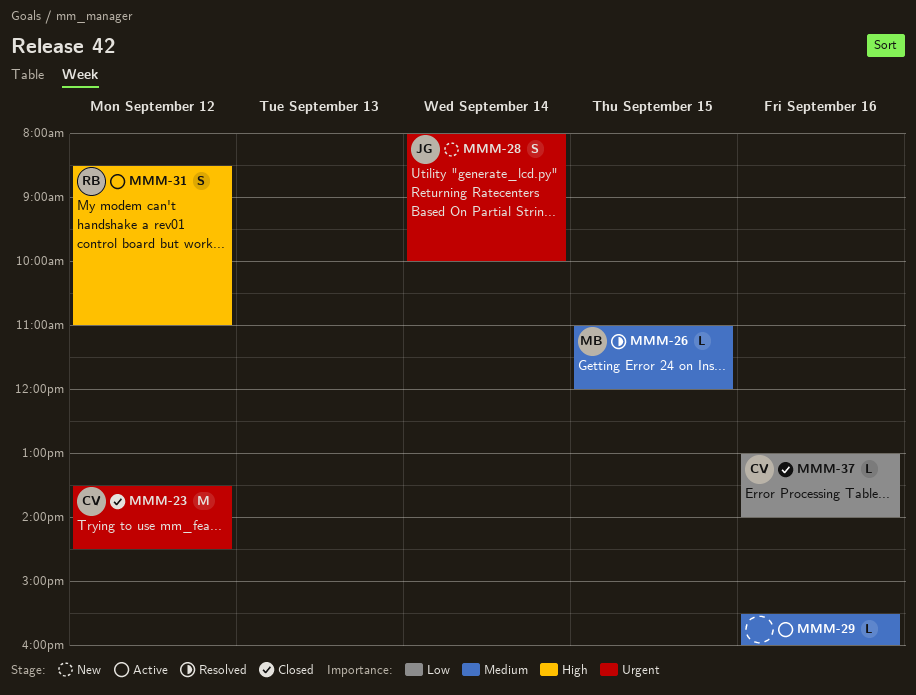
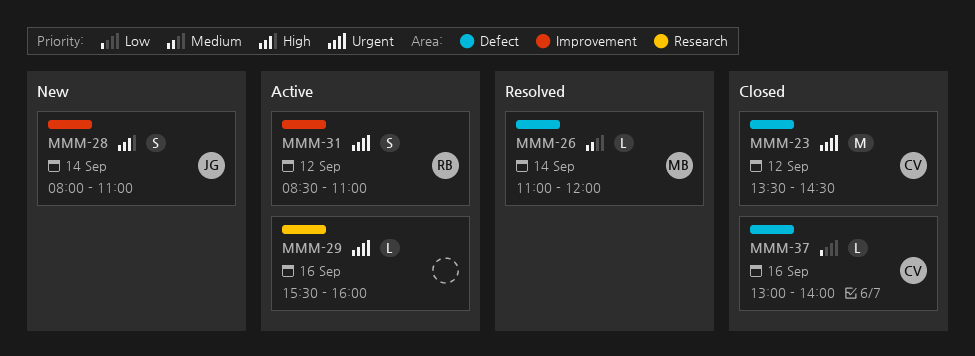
MMM-26, day: Sep 15 -> Sep 14
MMM-28, priority: Urgent -> High
MMM-28, ends: 10:00 -> 11:00
MMM-29, priority: Medium -> Urgent
MMM-31, priority: High -> Urgent

